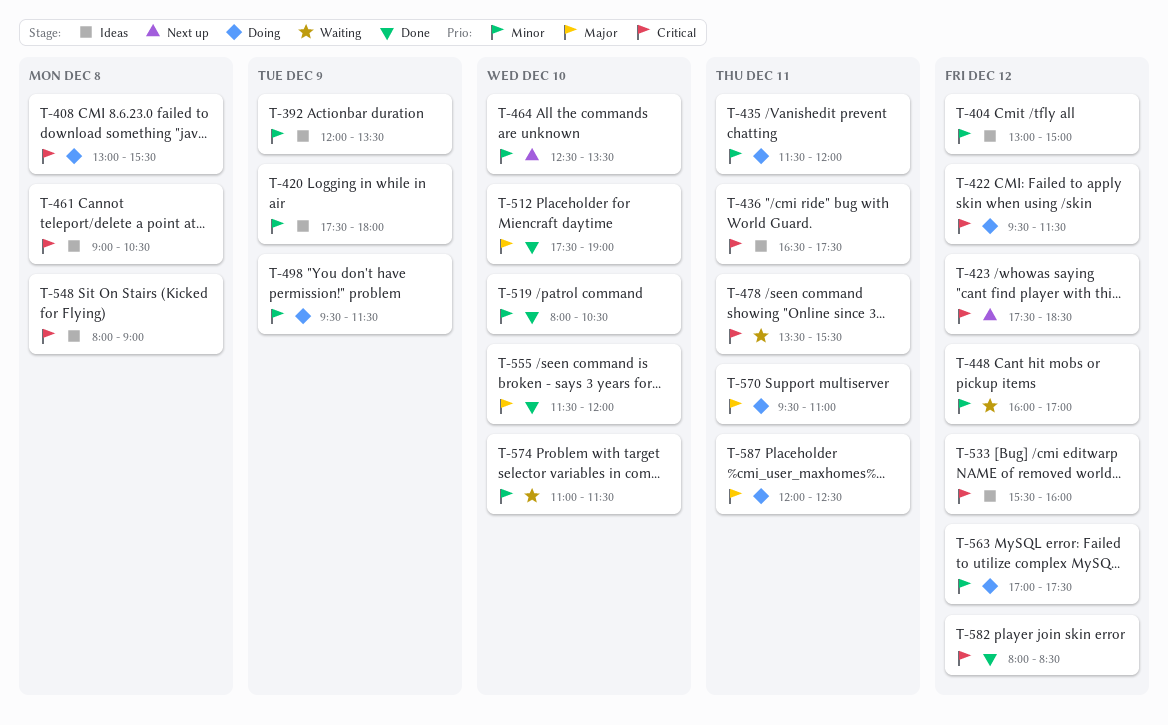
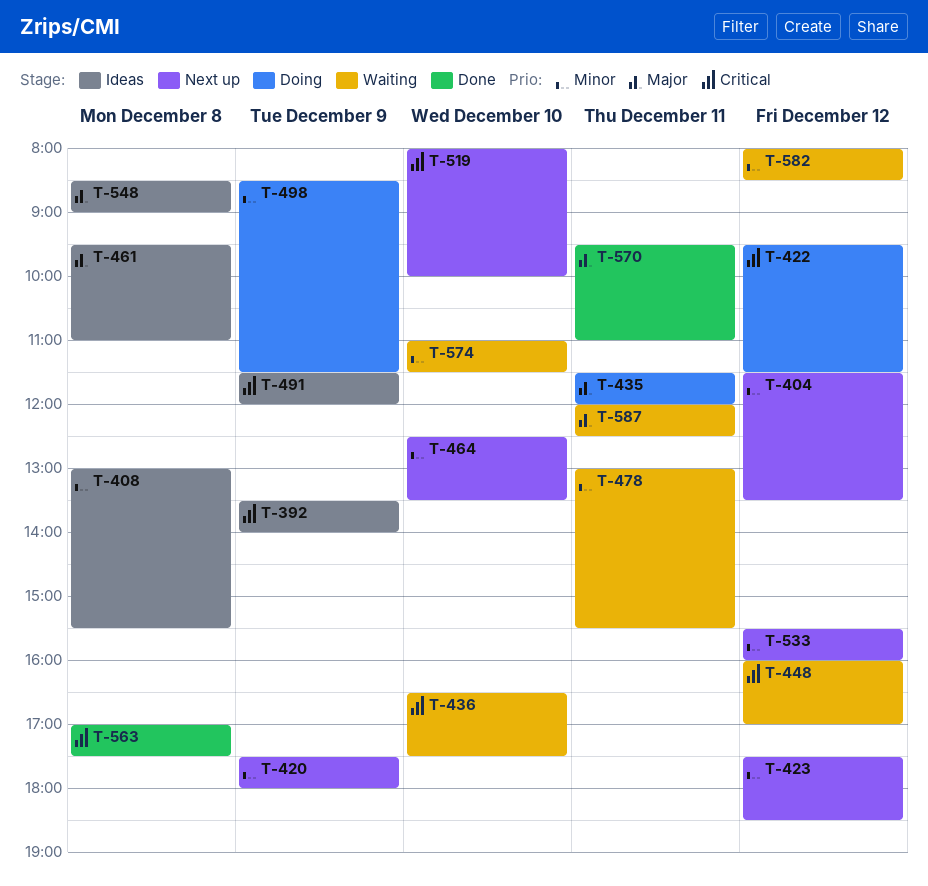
T-392, priority: Minor -> Critical
T-392, begins: 12:00 -> 13:30
T-392, ends: 13:30 -> 14:00
T-404, status: Ideas -> Next up
T-404, begins: 13:00 -> 11:30
T-404, ends: 15:00 -> 13:30
T-408, status: Doing -> Ideas
T-408, priority: Critical -> Minor
T-420, status: Ideas -> Next up
T-423, priority: Critical -> Minor
T-435, priority: Minor -> Major
T-436, status: Ideas -> Waiting
T-436, day: Dec 11 -> Dec 10
T-448, priority: Minor -> Critical
T-461, priority: Critical -> Major
T-461, begins: 09:00 -> 09:30
T-461, ends: 10:30 -> 11:00
T-478, priority: Critical -> Minor
T-478, begins: 13:30 -> 13:00
T-491: none -> present
T-498, begins: 09:30 -> 08:30
T-512: present -> none
T-519, status: Done -> Next up
T-519, priority: Minor -> Critical
T-519, ends: 10:30 -> 10:00
T-533, status: Ideas -> Next up
T-533, priority: Critical -> Minor
T-548, priority: Critical -> Major
T-548, begins: 08:00 -> 08:30
T-555: present -> none
T-563, status: Doing -> Done
T-563, priority: Minor -> Critical
T-563, day: Dec 12 -> Dec 8
T-570, status: Doing -> Done
T-582, status: Done -> Waiting
T-582, priority: Critical -> Minor
T-587, status: Doing -> Waiting

